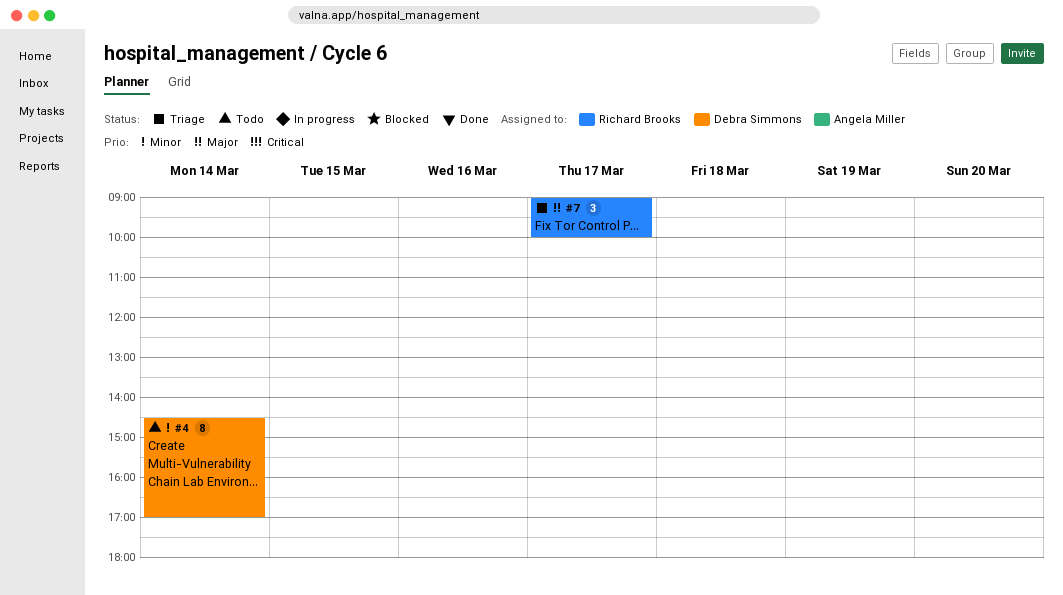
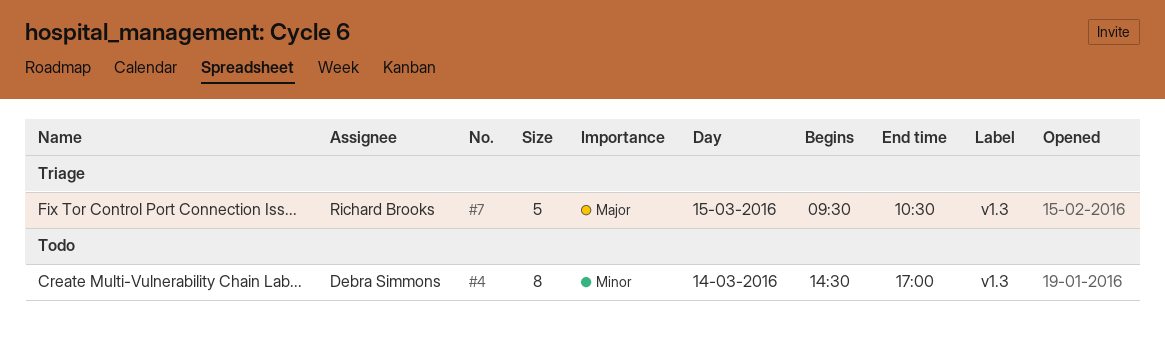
#7, estimate: 3 -> 5
#7, day: Mar 17 -> Mar 15
#7, begins: 09:00 -> 09:30
#7, ends: 10:00 -> 10:30

